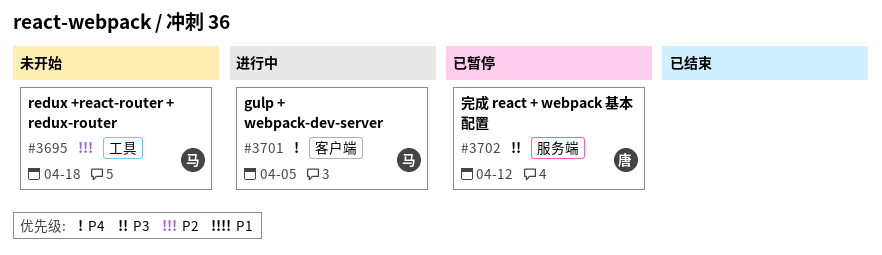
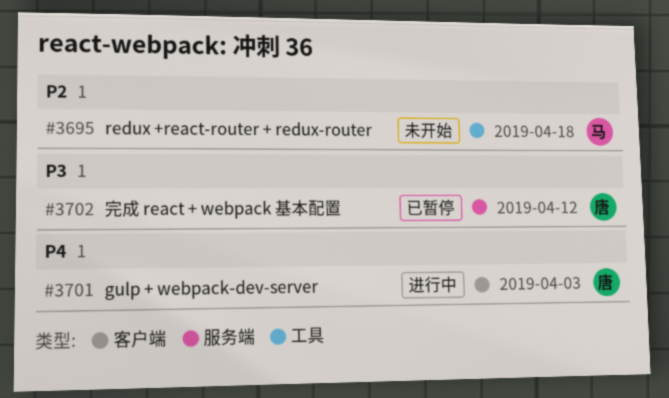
#3701, owner: 马 -> 唐
#3701, due: Apr 5 -> Apr 3

